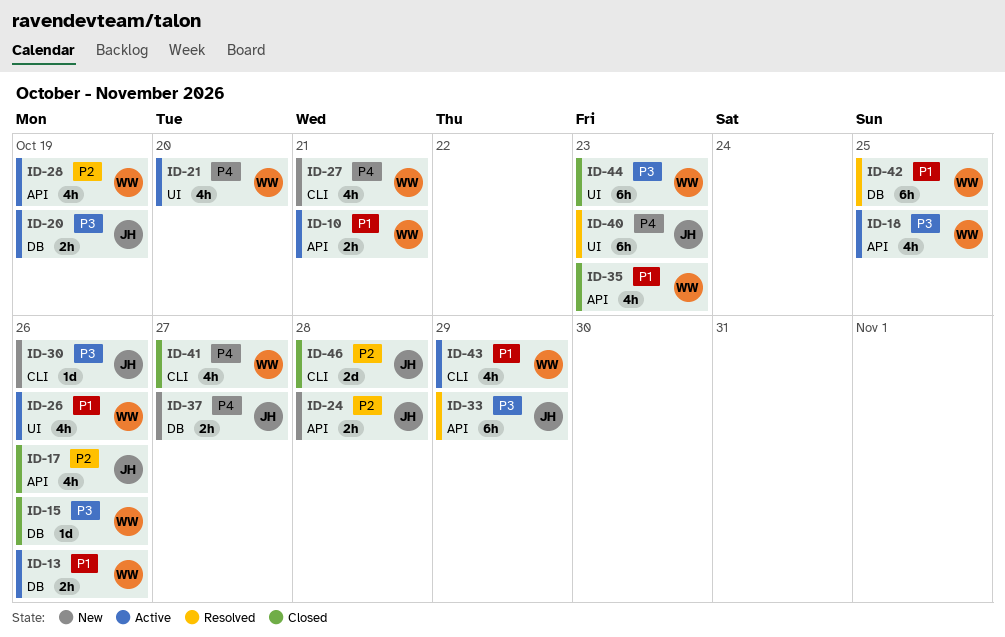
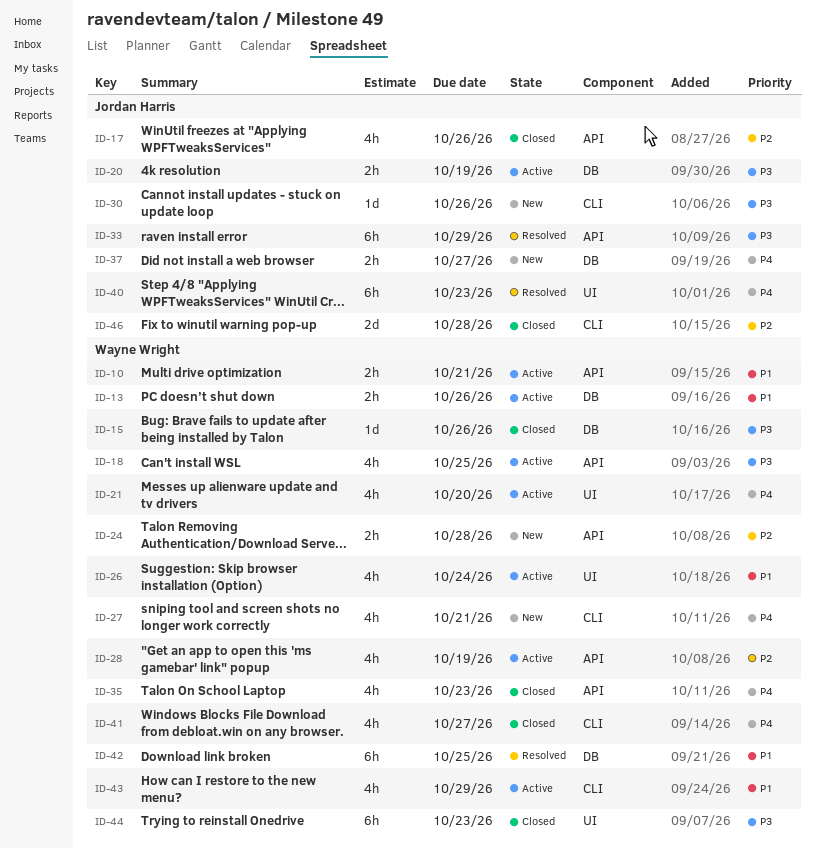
ID-24, owner: Jordan Harris -> Wayne Wright
ID-26, due: Oct 26 -> Oct 24
ID-35, priority: P1 -> P4

